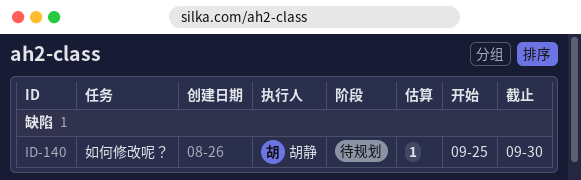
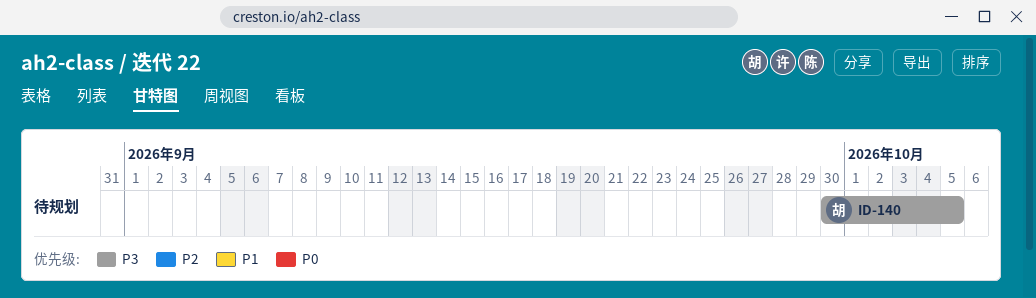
ID-140, start: Sep 25 -> Sep 30
ID-140, due: Sep 30 -> Oct 5

